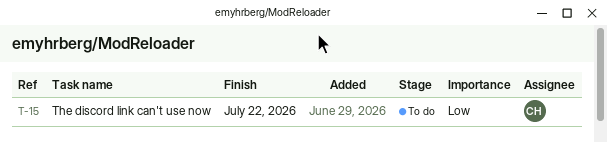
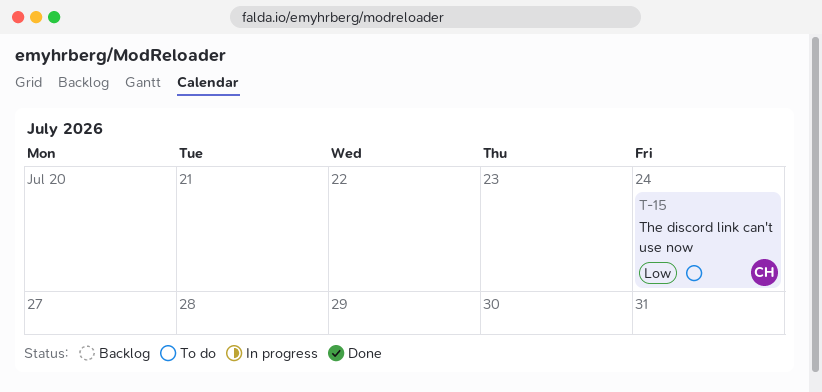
T-15, due: Jul 22 -> Jul 24

